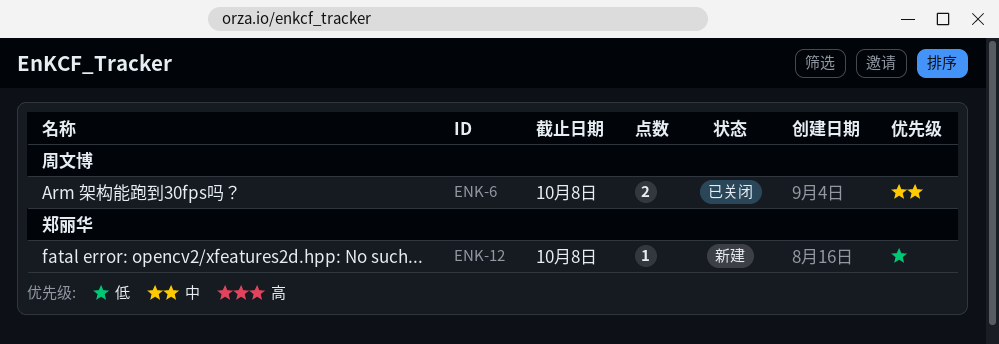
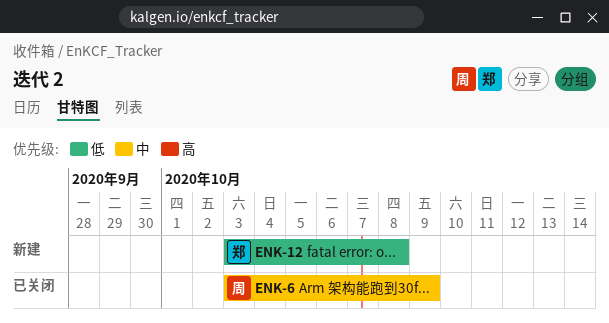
ENK-6, due: Oct 8 -> Oct 9

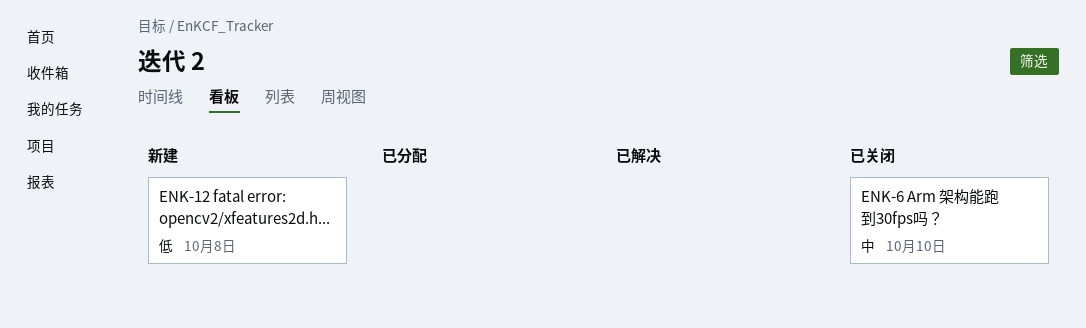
ENK-6, due: Oct 9 -> Oct 10

